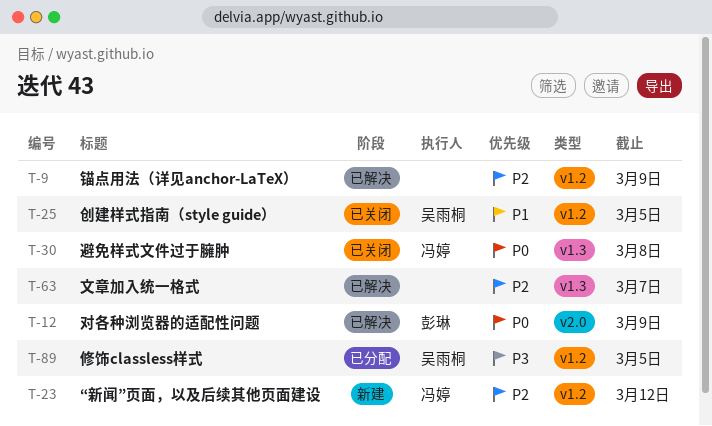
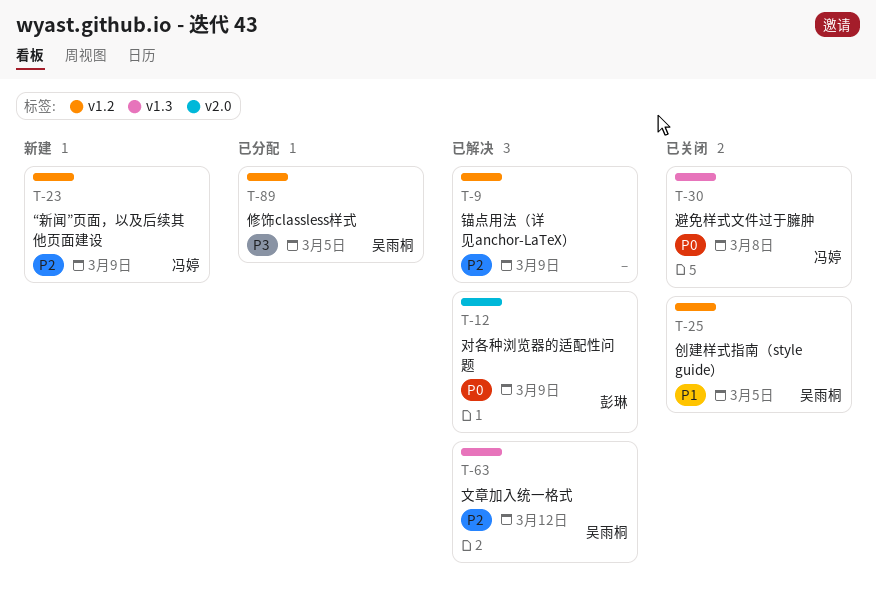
T-23, due: Mar 12 -> Mar 9
T-63, owner: none -> 吴雨桐
T-63, due: Mar 7 -> Mar 12

